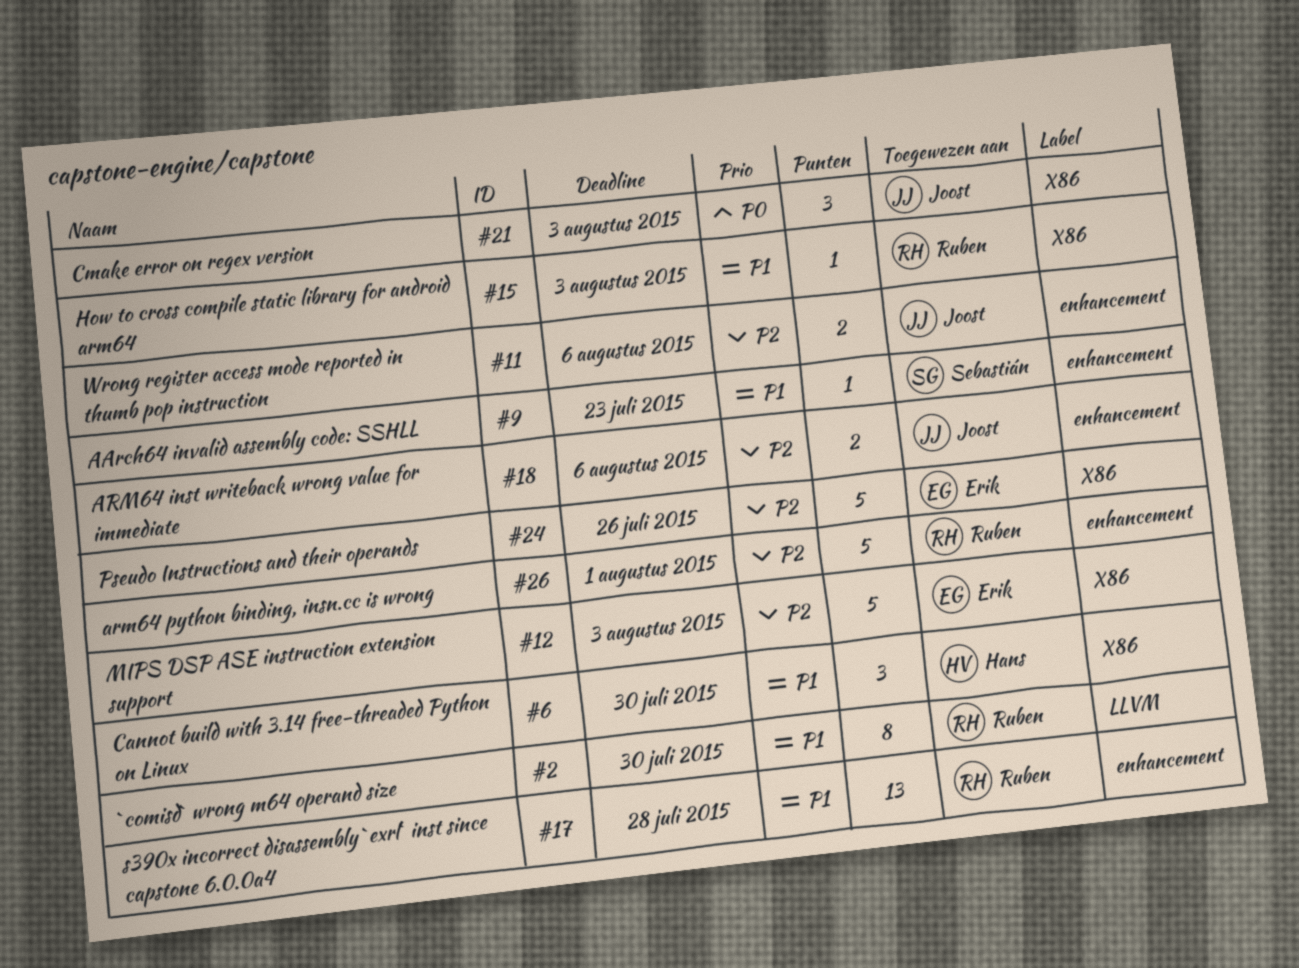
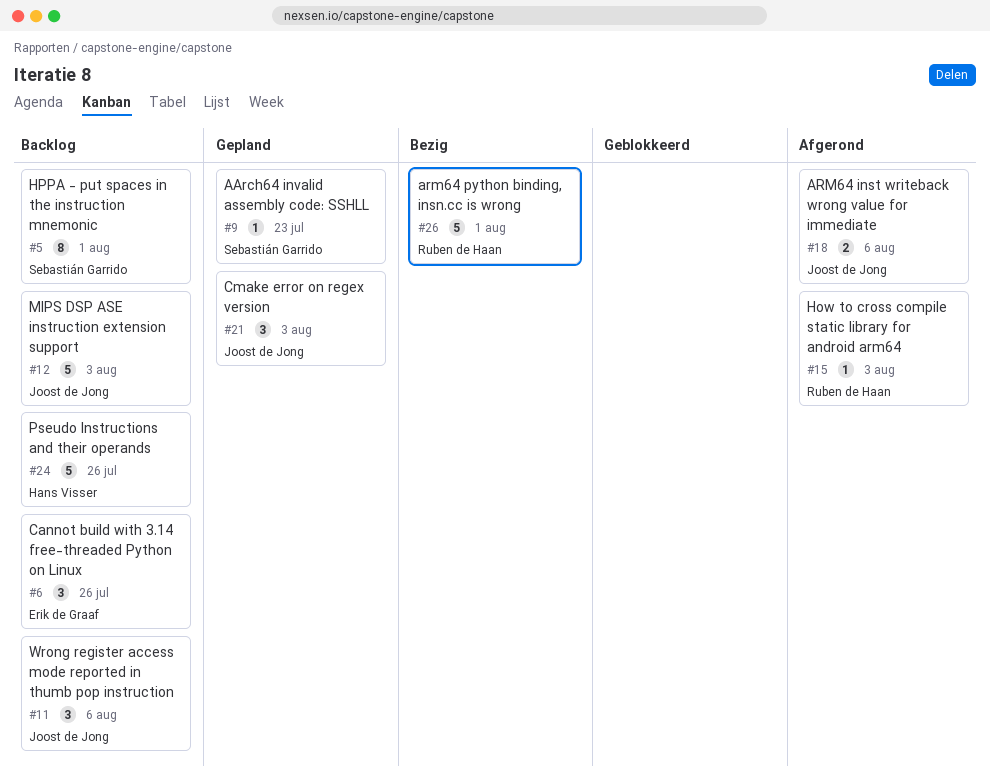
#2: present -> none
#5: none -> present
#6, owner: Hans Visser -> Erik de Graaf
#6, due: Jul 30 -> Jul 26
#11, estimate: 2 -> 3
#12, owner: Erik de Graaf -> Joost de Jong
#17: present -> none
#24, owner: Erik de Graaf -> Hans Visser

